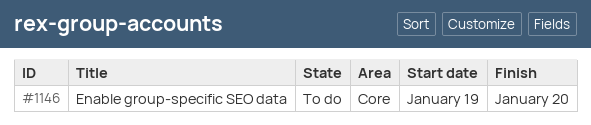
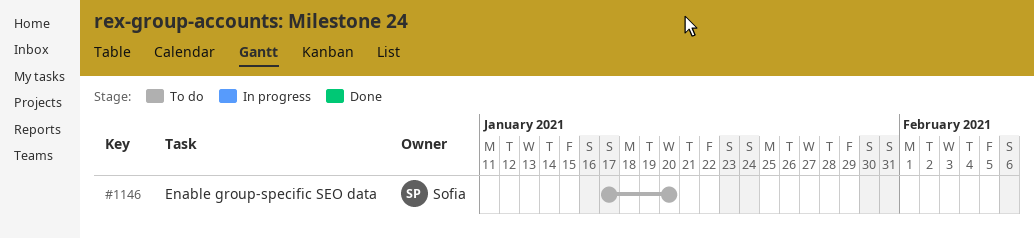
#1146, start: Jan 19 -> Jan 17

